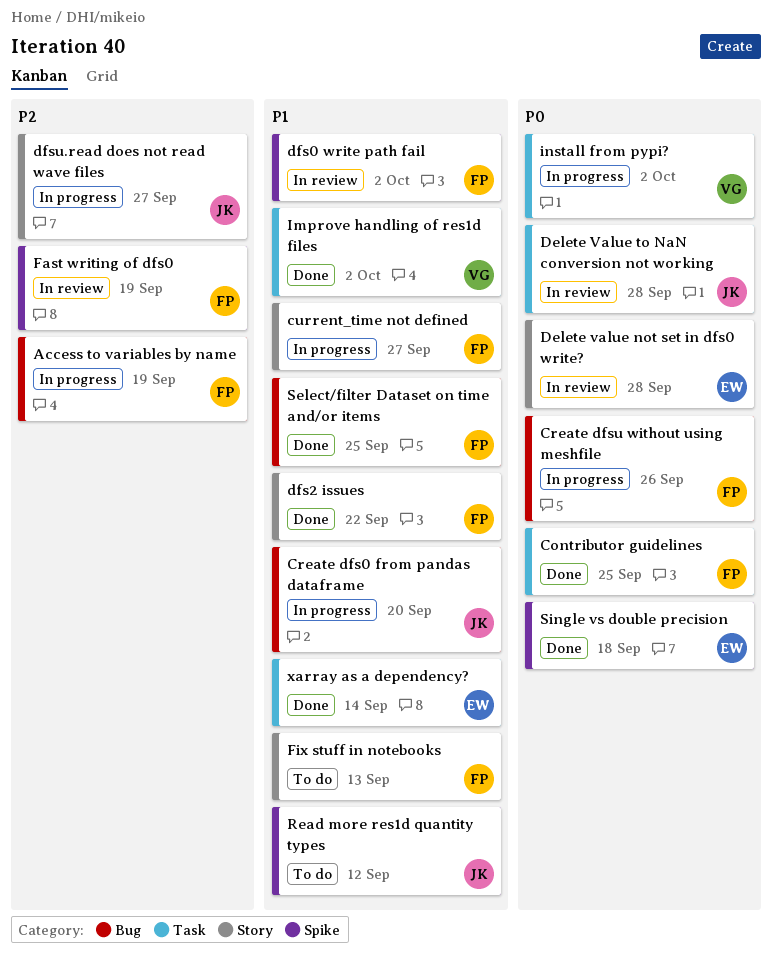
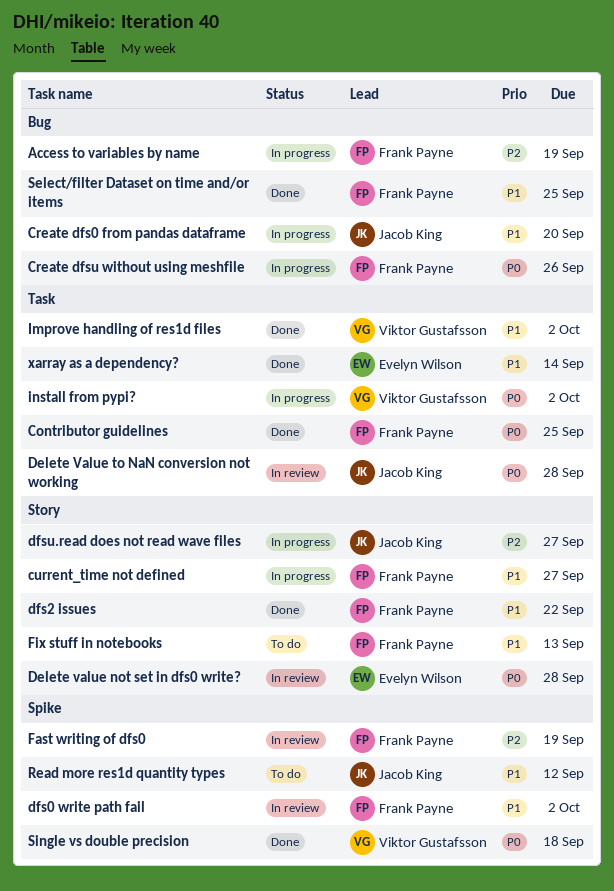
Single vs double precision, owner: Evelyn Wilson -> Viktor Gustafsson

